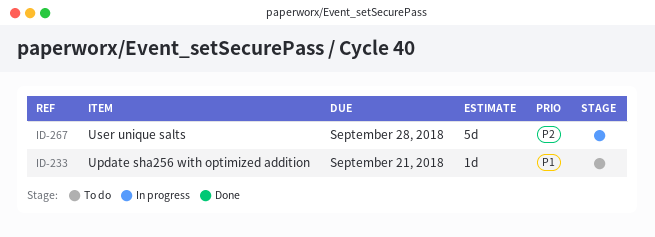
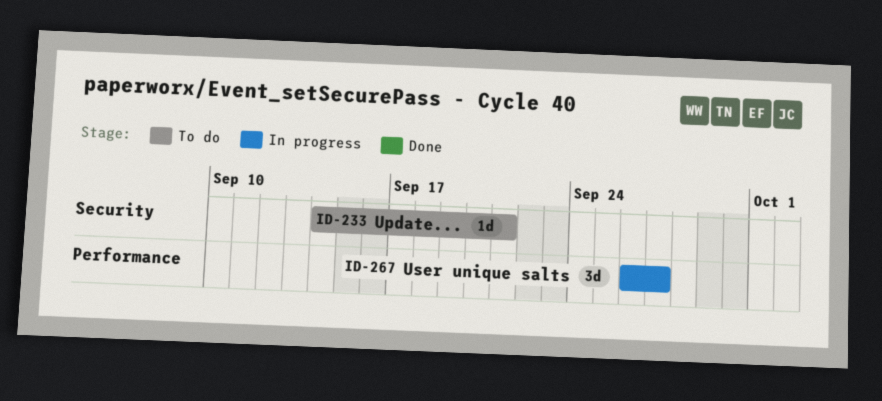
ID-267, estimate: 5d -> 3d
ID-267, due: Sep 28 -> Sep 27

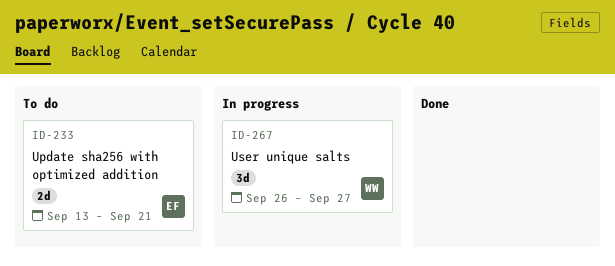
ID-233, estimate: 1d -> 2d
ID-233, start: Sep 14 -> Sep 13

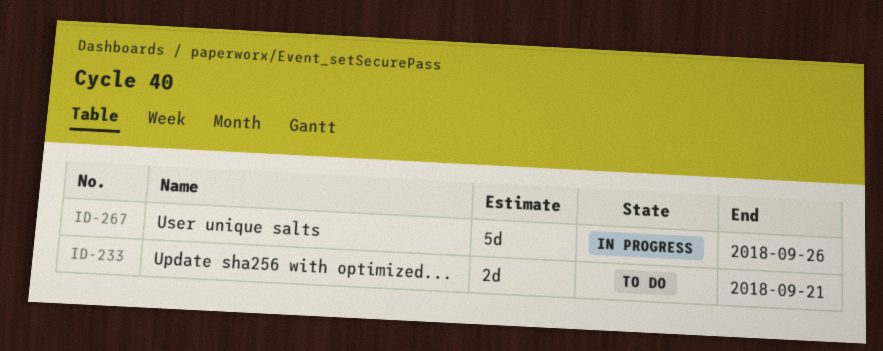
ID-267, estimate: 3d -> 5d
ID-267, due: Sep 27 -> Sep 26

